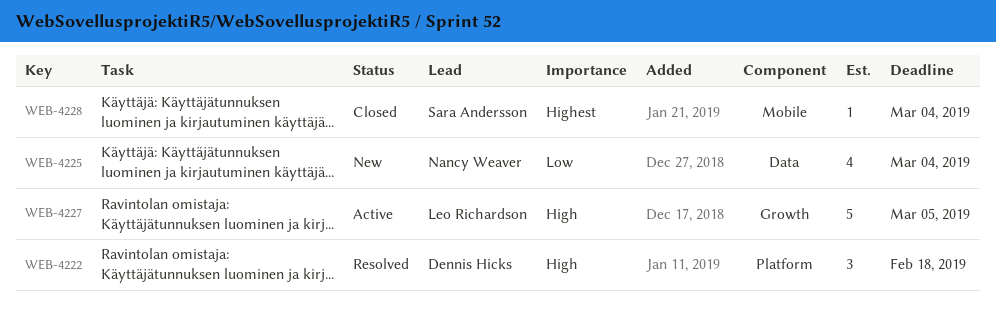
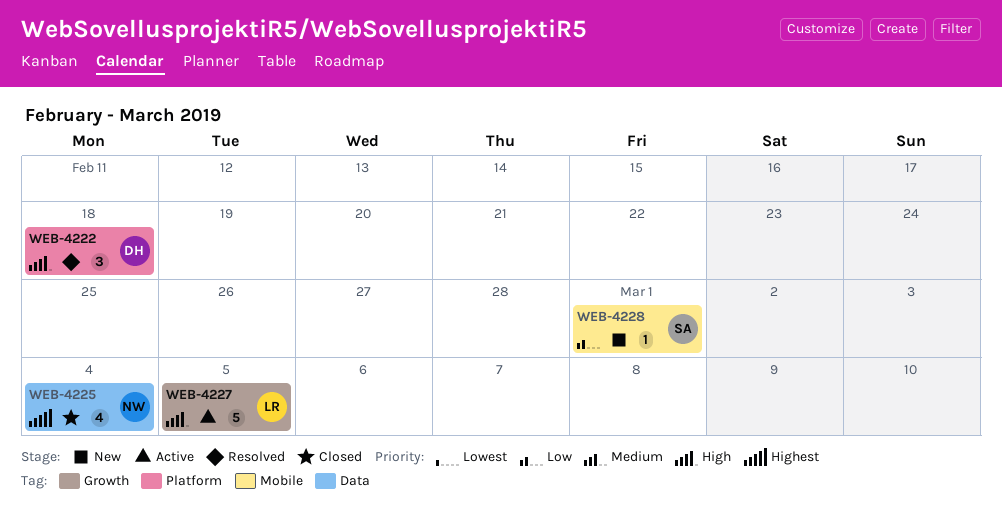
WEB-4225, status: New -> Closed
WEB-4225, priority: Low -> Highest
WEB-4228, status: Closed -> New
WEB-4228, priority: Highest -> Low
WEB-4228, due: Mar 4 -> Mar 1

